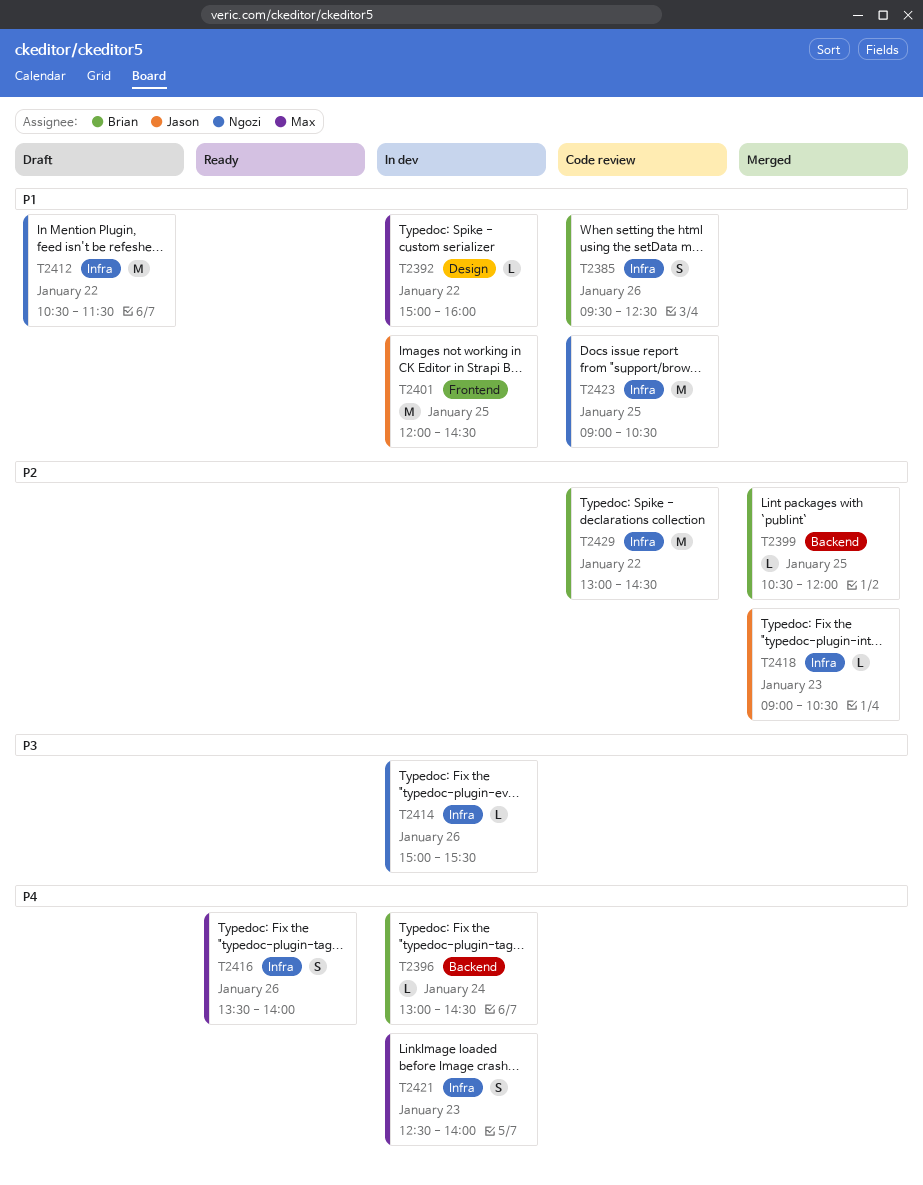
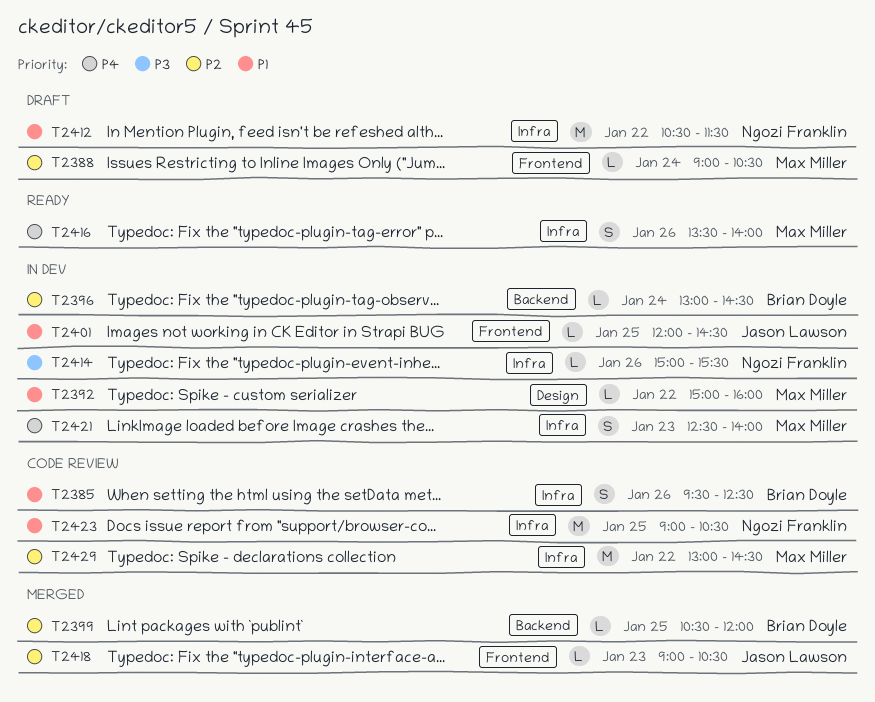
T2388: none -> present
T2396, priority: P4 -> P2
T2401, estimate: M -> L
T2418, label: Infra -> Frontend
T2429, owner: Brian Doyle -> Max Miller

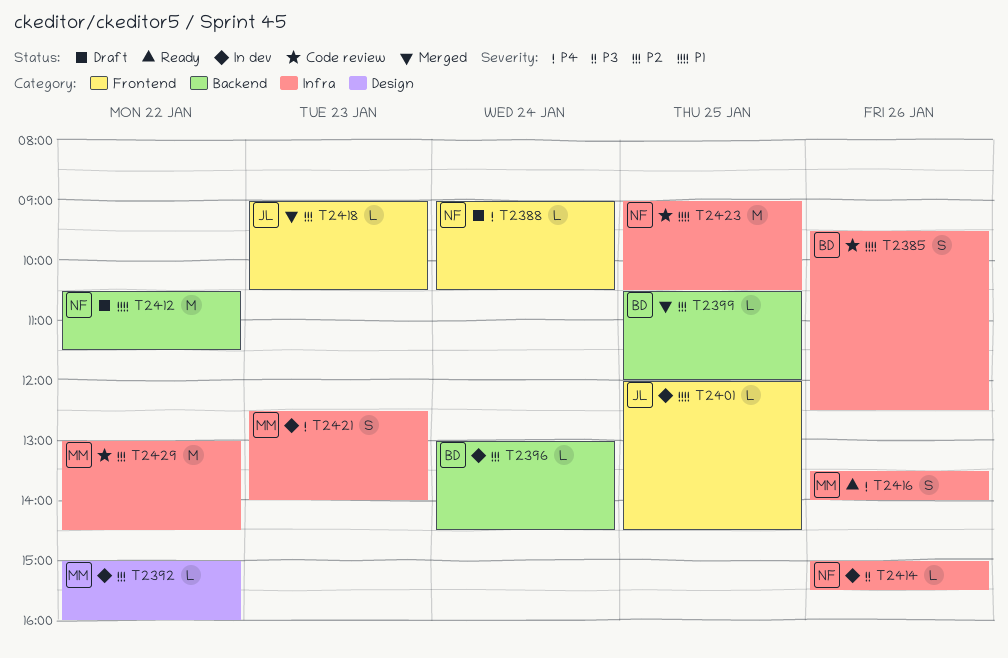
T2388, owner: Max Miller -> Ngozi Franklin
T2388, priority: P2 -> P4
T2392, priority: P1 -> P2
T2412, label: Infra -> Backend

